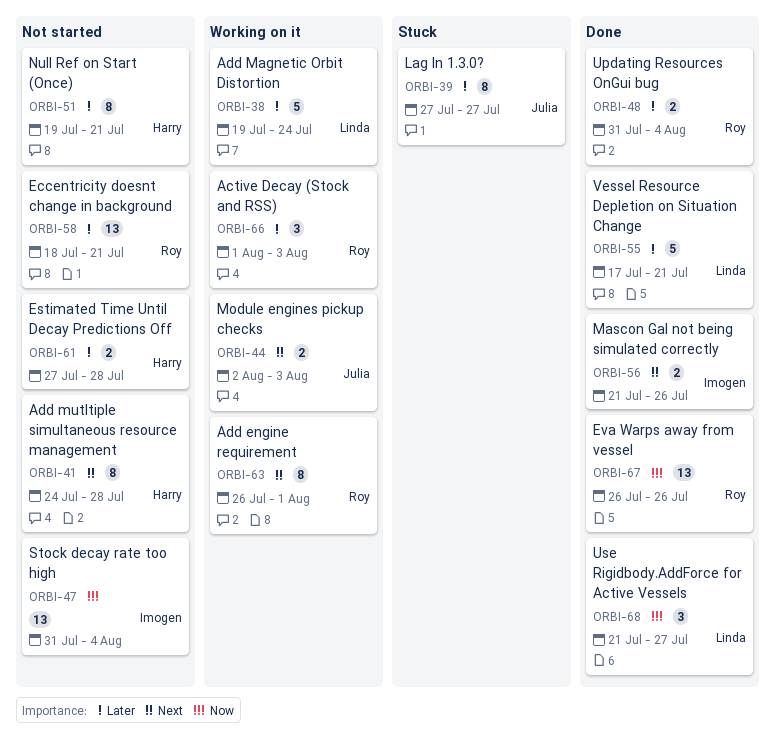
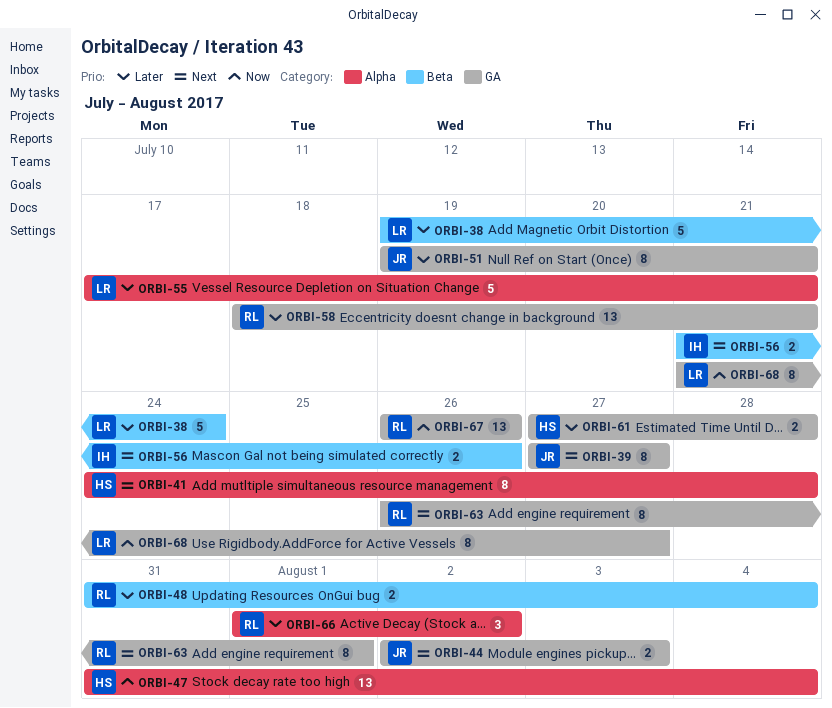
ORBI-39, priority: Later -> Next
ORBI-47, owner: Imogen -> Harry
ORBI-51, owner: Harry -> Julia
ORBI-66, due: Aug 3 -> Aug 2
ORBI-68, estimate: 3 -> 8

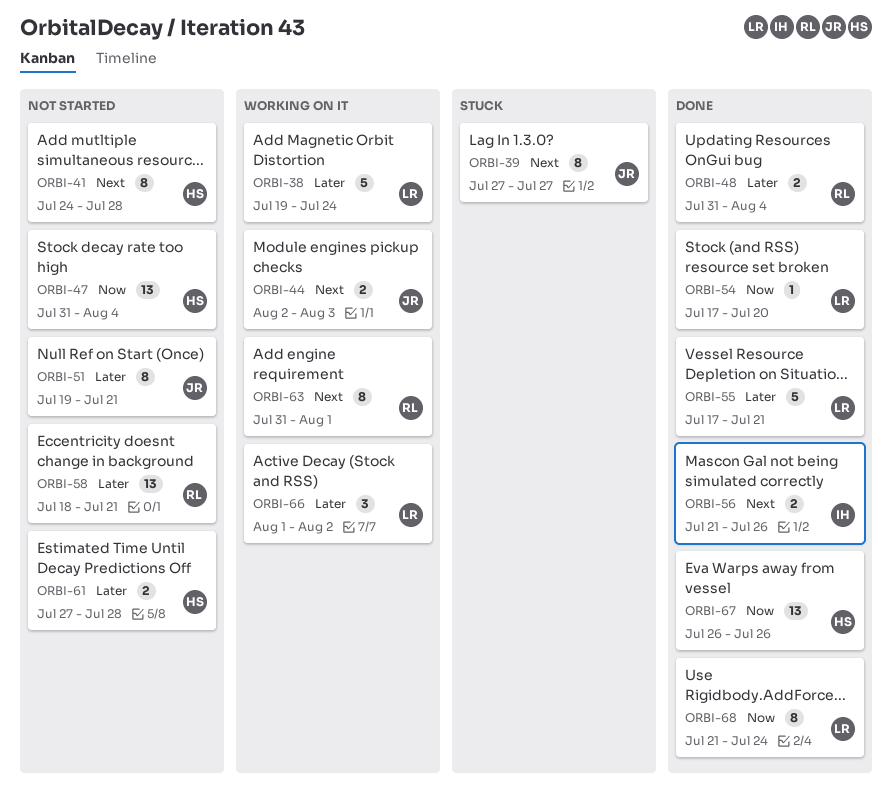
ORBI-54: none -> present
ORBI-63, start: Jul 26 -> Jul 31
ORBI-66, owner: RL -> LR
ORBI-67, owner: RL -> HS
ORBI-68, due: Jul 27 -> Jul 24

